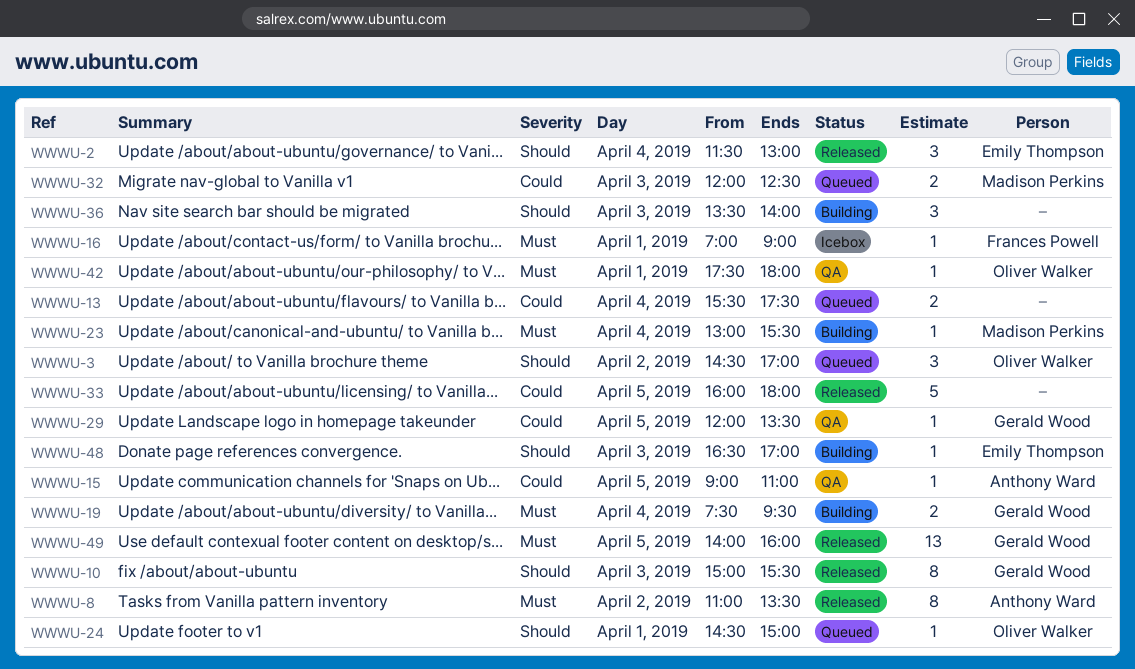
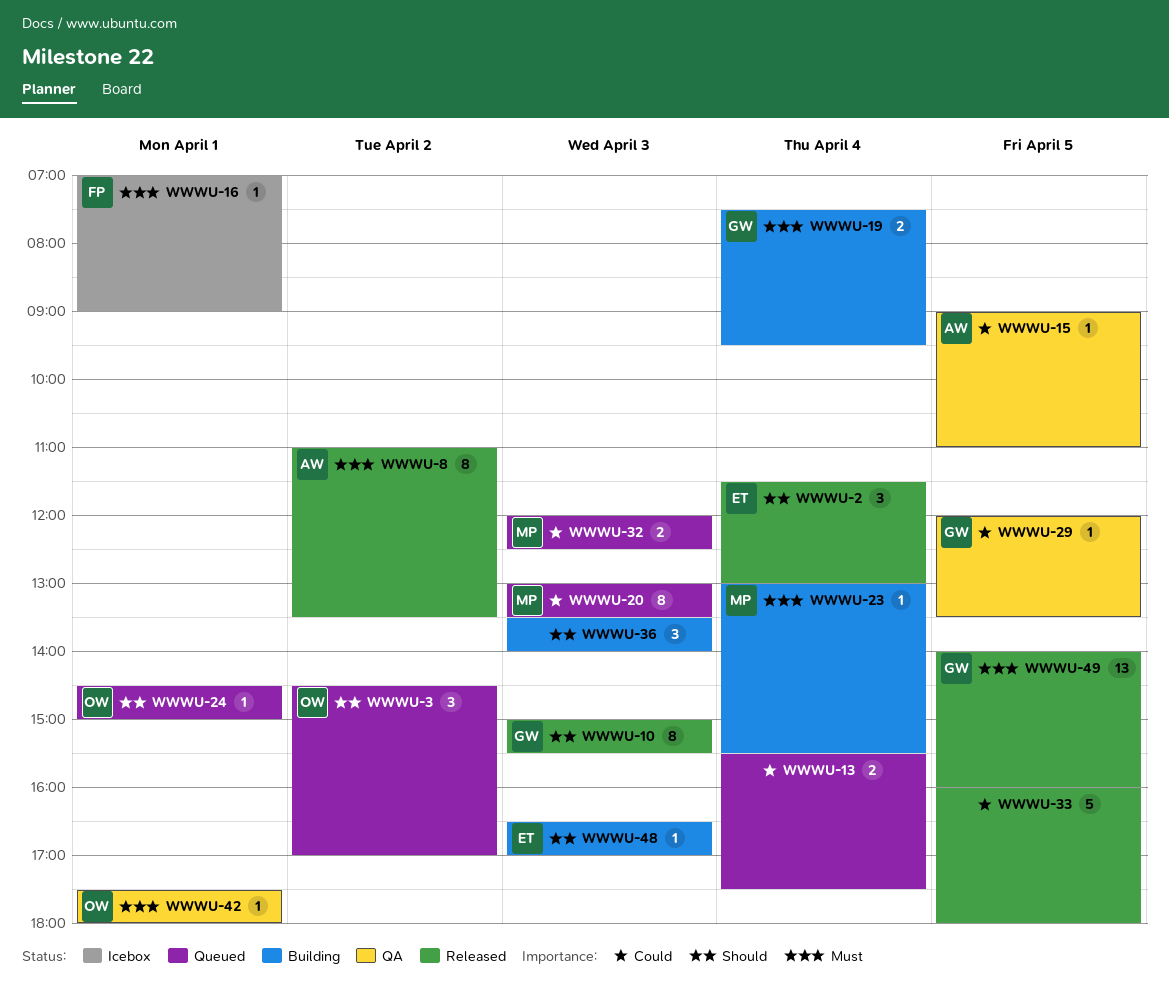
WWWU-20: none -> present

